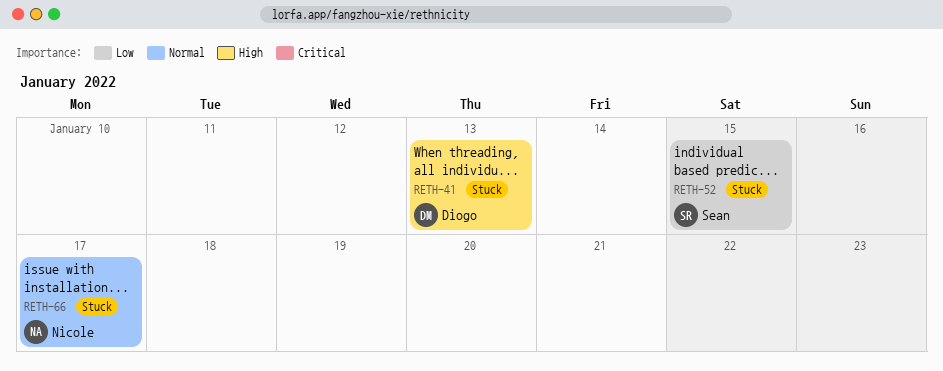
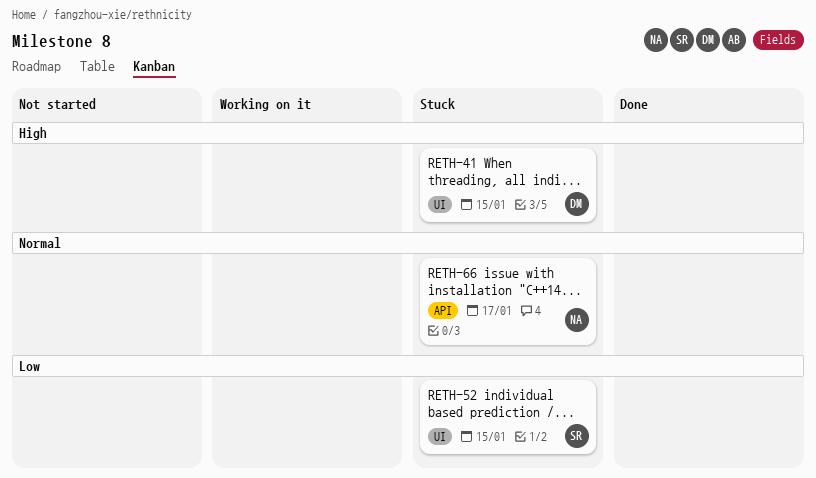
RETH-41, due: Jan 13 -> Jan 15

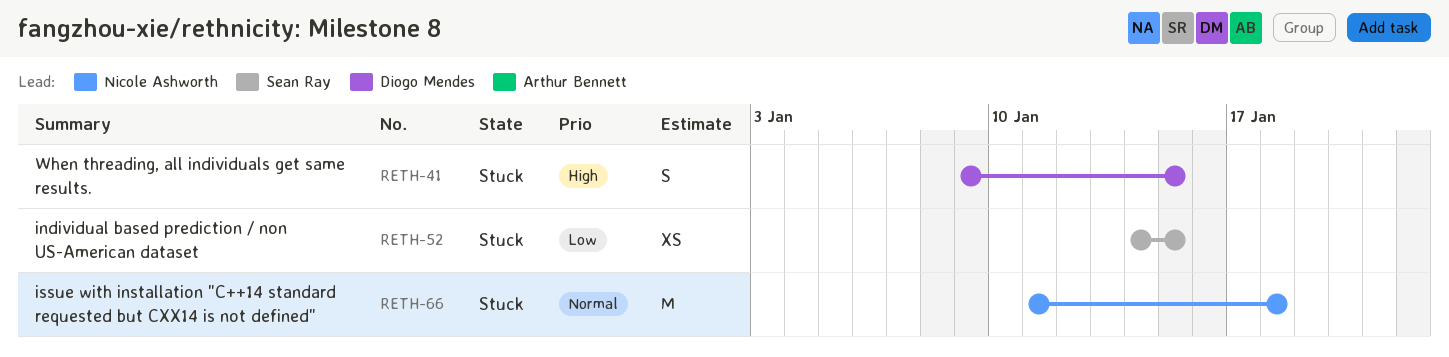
RETH-66, due: Jan 17 -> Jan 18

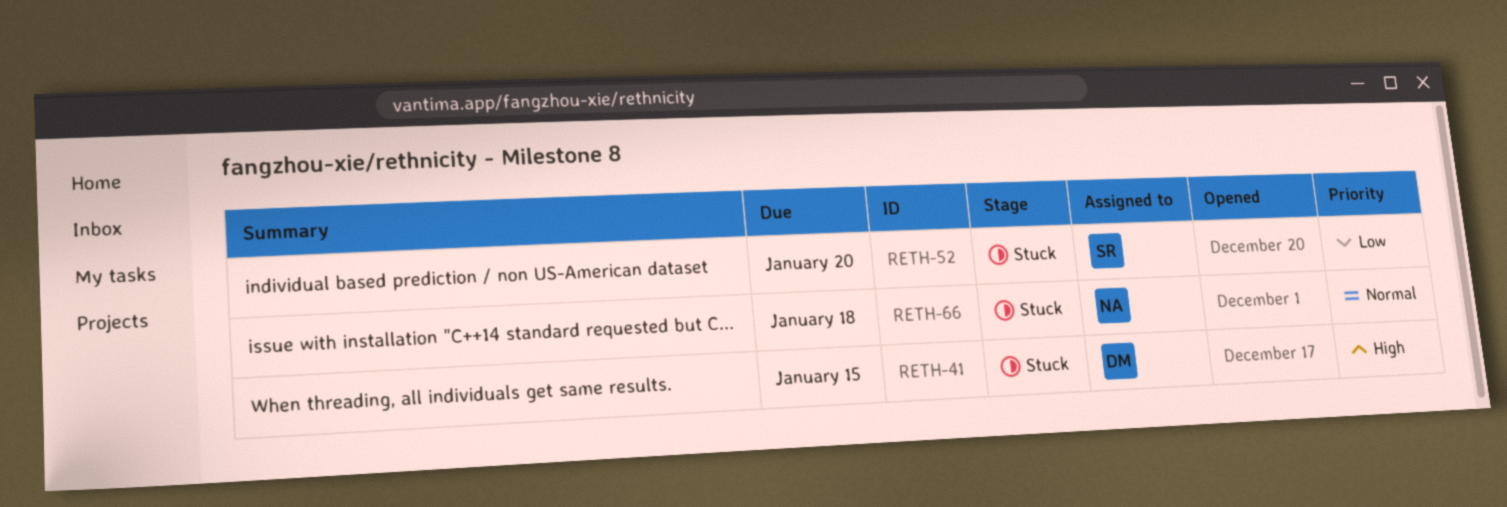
RETH-52, due: Jan 15 -> Jan 20

